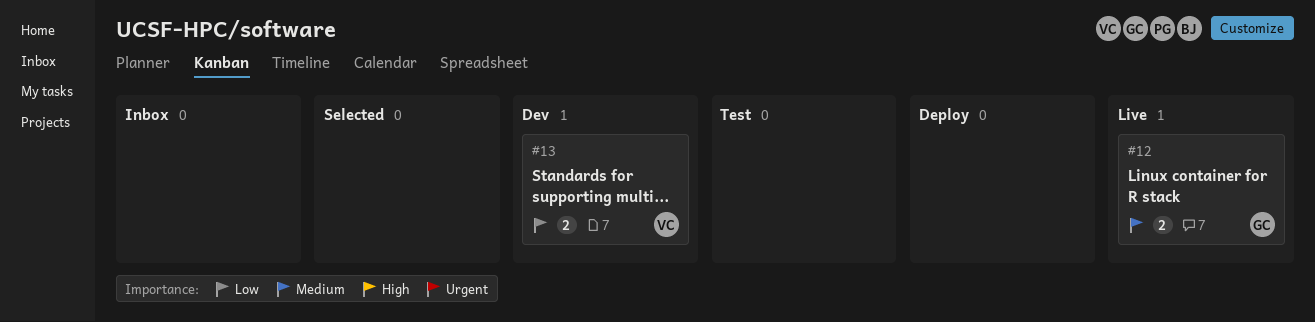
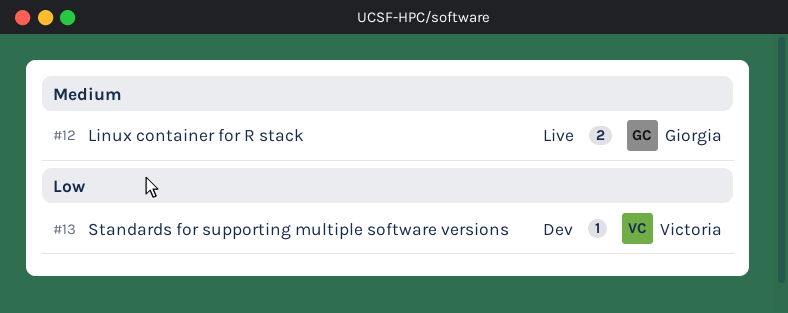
#13, estimate: 2 -> 1

